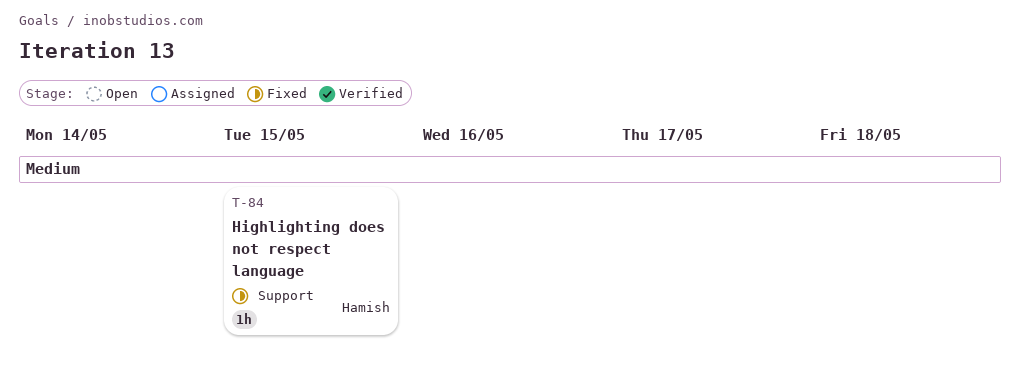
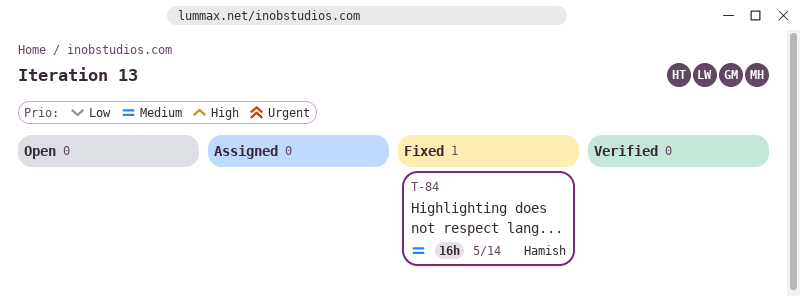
T-84, estimate: 1h -> 16h
T-84, due: May 15 -> May 14

